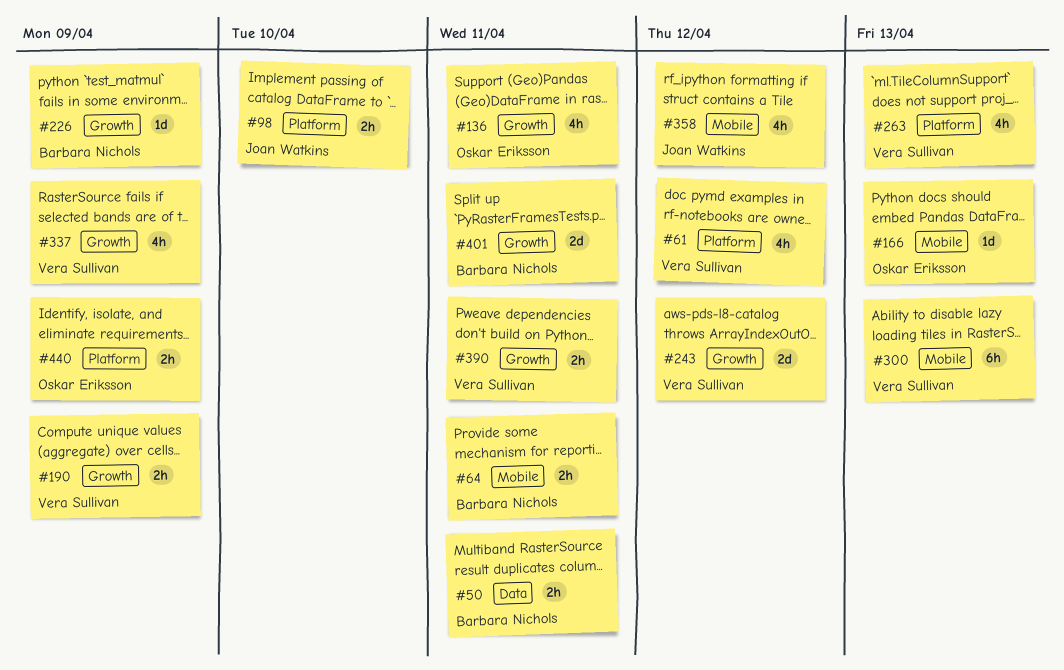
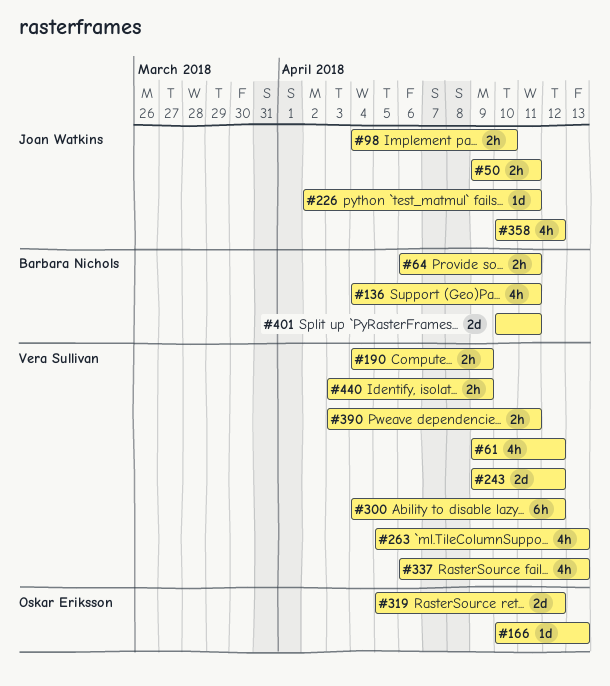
#50, owner: Barbara Nichols -> Joan Watkins
#136, owner: Oskar Eriksson -> Barbara Nichols
#226, owner: Barbara Nichols -> Joan Watkins
#226, due: Apr 9 -> Apr 11
#300, due: Apr 13 -> Apr 12
#319: none -> present
#337, due: Apr 9 -> Apr 13
#440, owner: Oskar Eriksson -> Vera Sullivan

